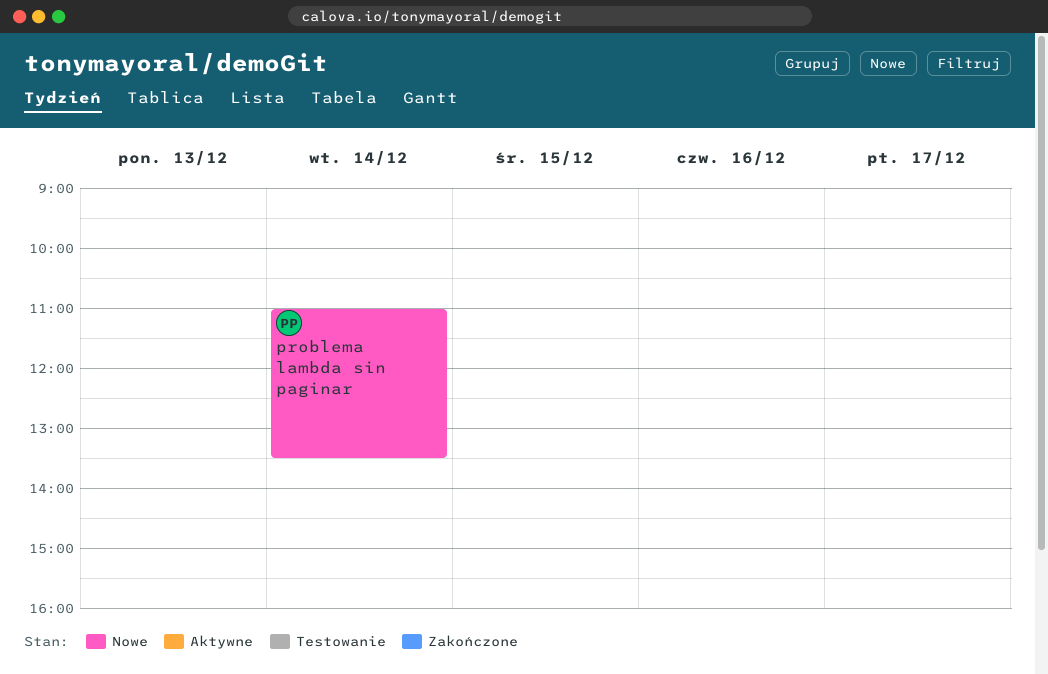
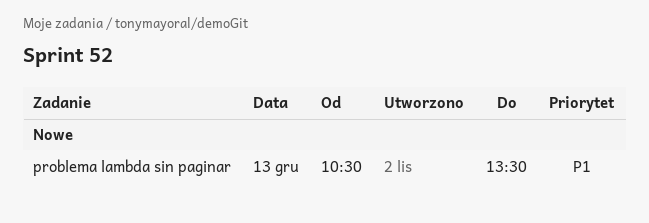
problema lambda sin paginar, day: Dec 14 -> Dec 13
problema lambda sin paginar, begins: 11:00 -> 10:30

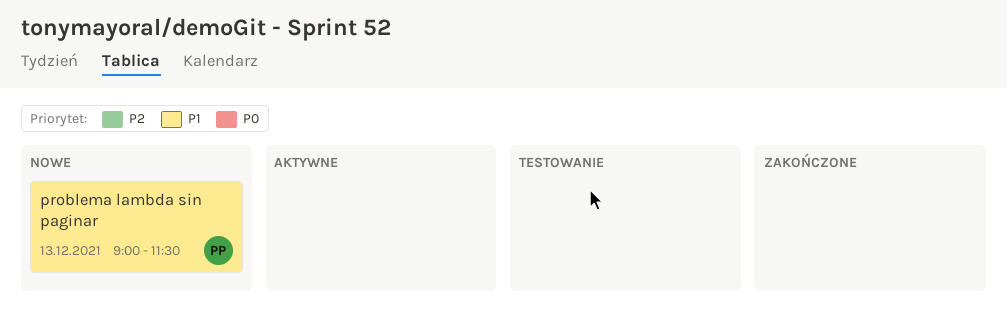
problema lambda sin paginar, begins: 10:30 -> 09:00
problema lambda sin paginar, ends: 13:30 -> 11:30

